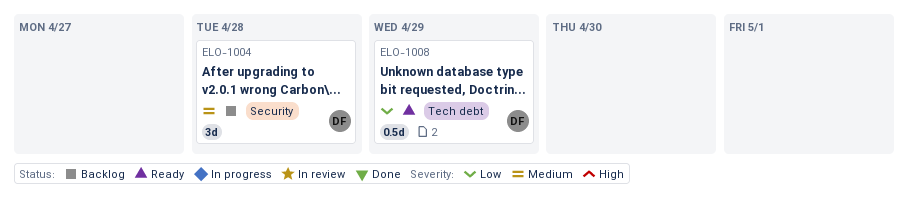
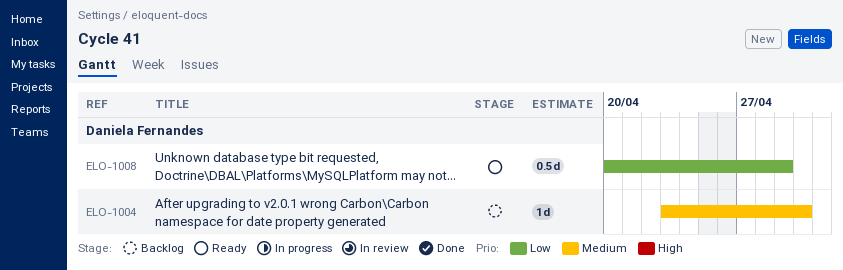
ELO-1004, estimate: 3d -> 1d
ELO-1004, due: Apr 28 -> Apr 30

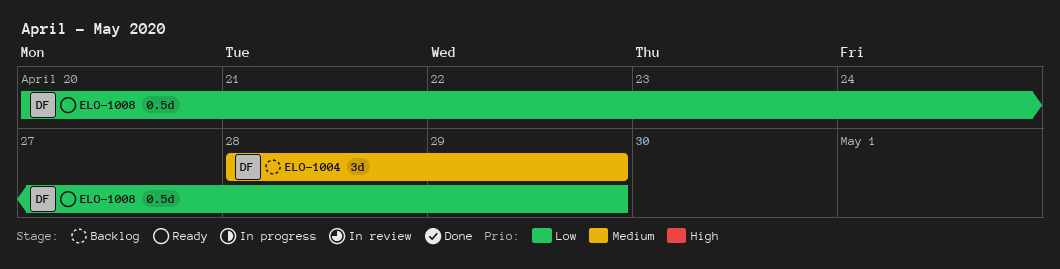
ELO-1004, estimate: 1d -> 3d
ELO-1004, start: Apr 23 -> Apr 28
ELO-1004, due: Apr 30 -> Apr 29

